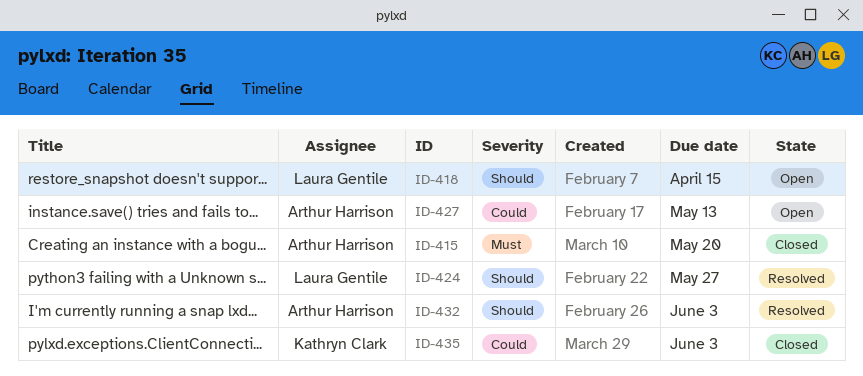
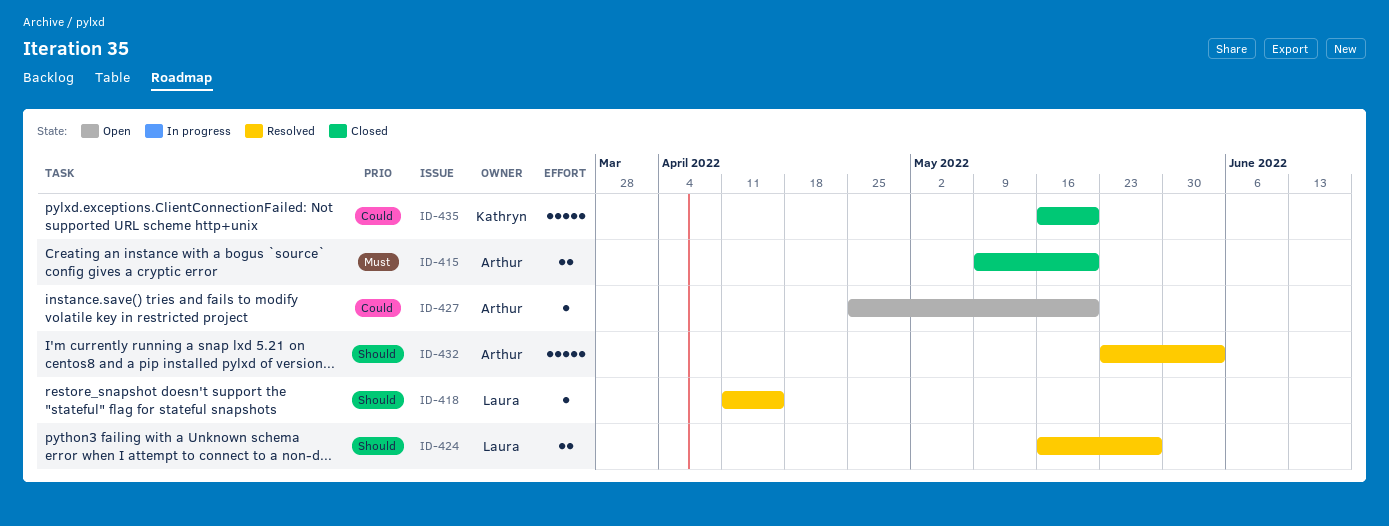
ID-418, status: Open -> Resolved
ID-427, due: May 13 -> May 20
ID-435, due: Jun 3 -> May 20

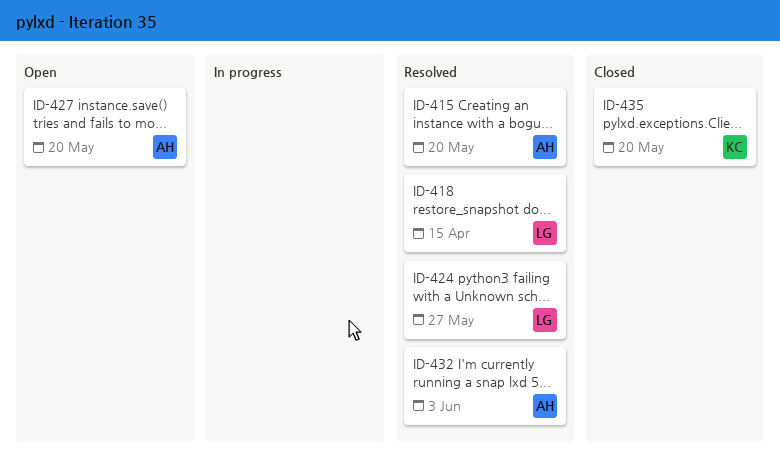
ID-415, status: Closed -> Resolved

